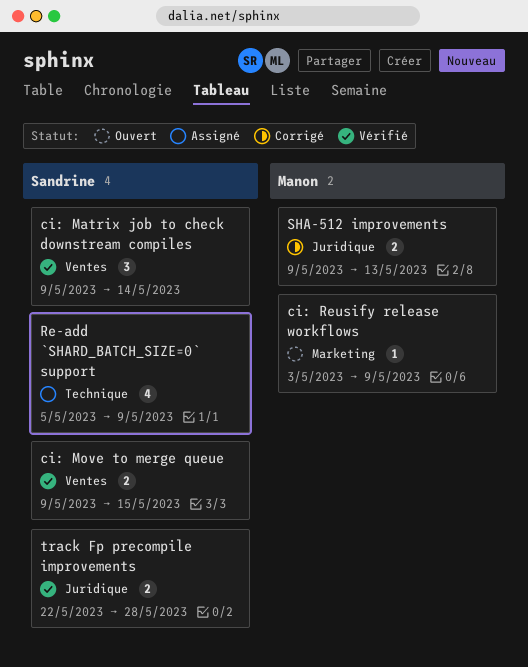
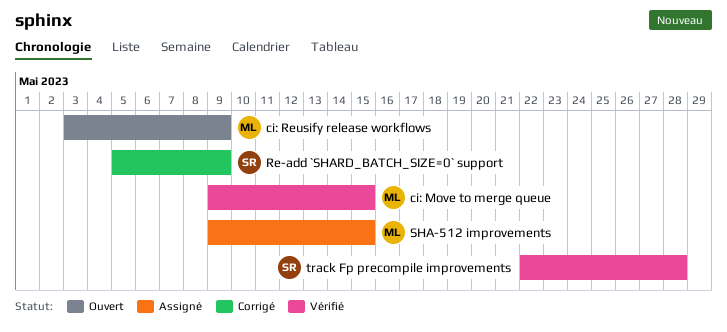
ci: Matrix job to check downstream compiles: present -> none
ci: Move to merge queue, owner: Sandrine -> Manon
Re-add `SHARD_BATCH_SIZE=0` support, status: Assigné -> Corrigé
SHA-512 improvements, status: Corrigé -> Assigné
SHA-512 improvements, due: May 13 -> May 15

